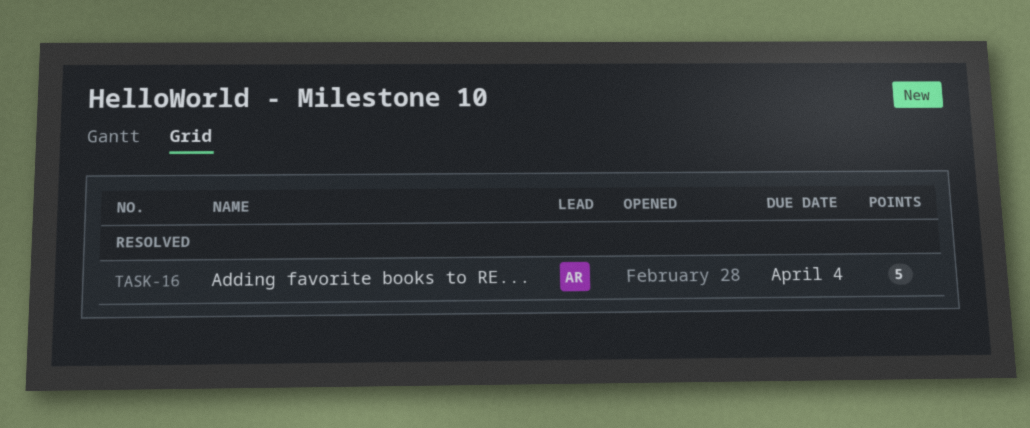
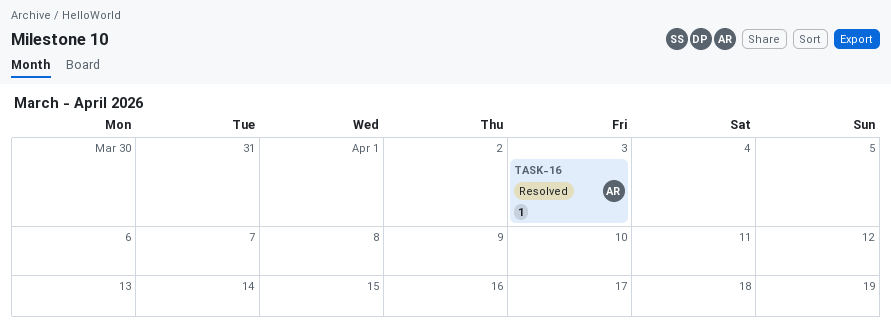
TASK-16, estimate: 5 -> 1
TASK-16, due: Apr 4 -> Apr 3

